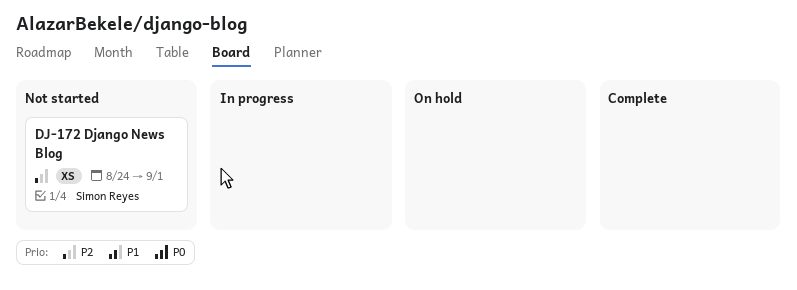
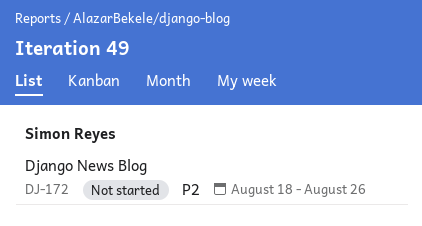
DJ-172, start: Aug 24 -> Aug 18
DJ-172, due: Sep 1 -> Aug 26

